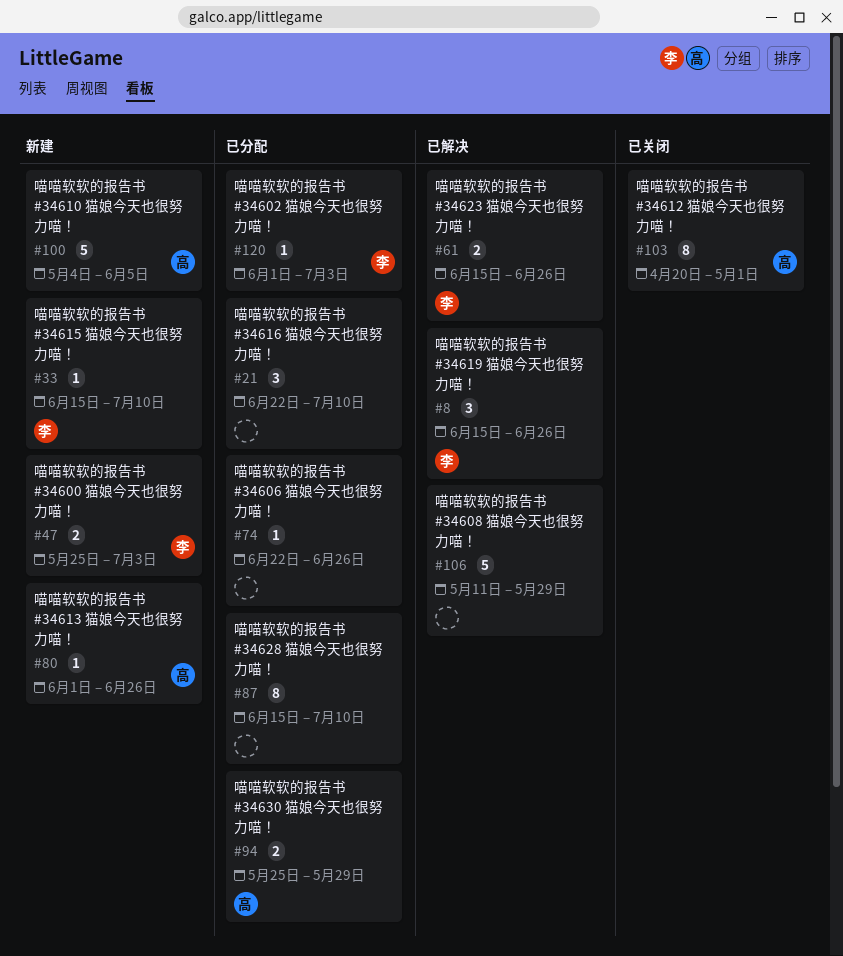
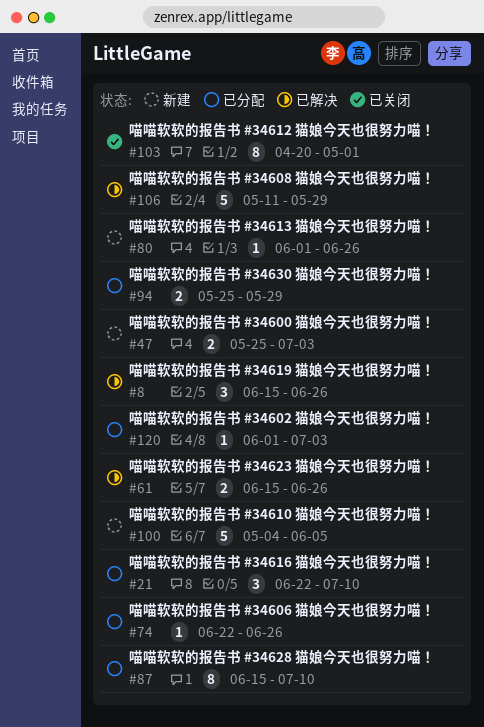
#33: present -> none

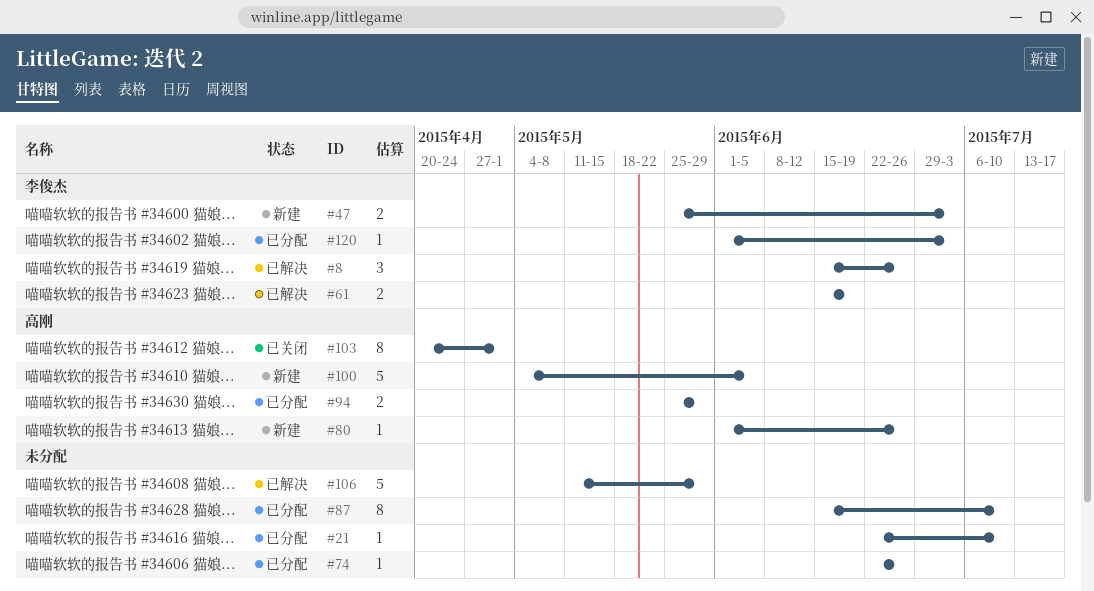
#21, estimate: 3 -> 1
#61, due: Jun 26 -> Jun 19

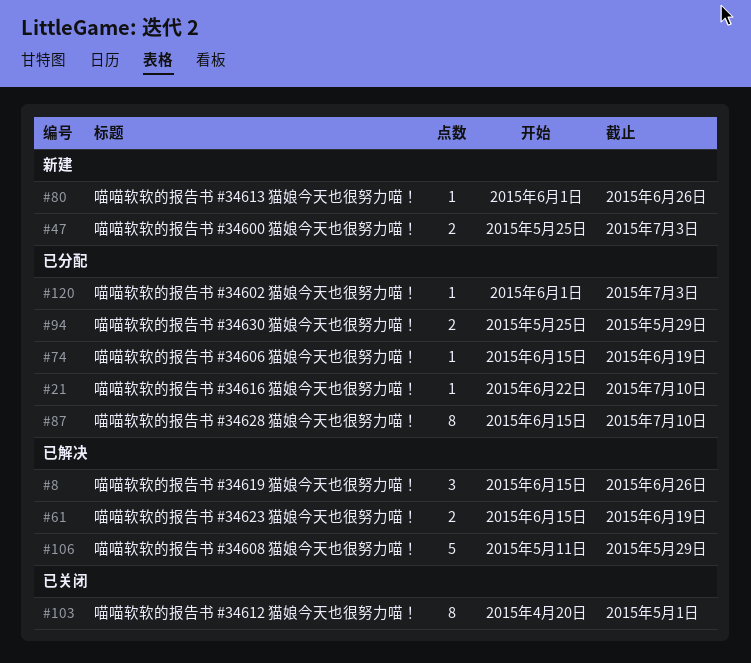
#74, start: Jun 22 -> Jun 15
#74, due: Jun 26 -> Jun 19
#100: present -> none

